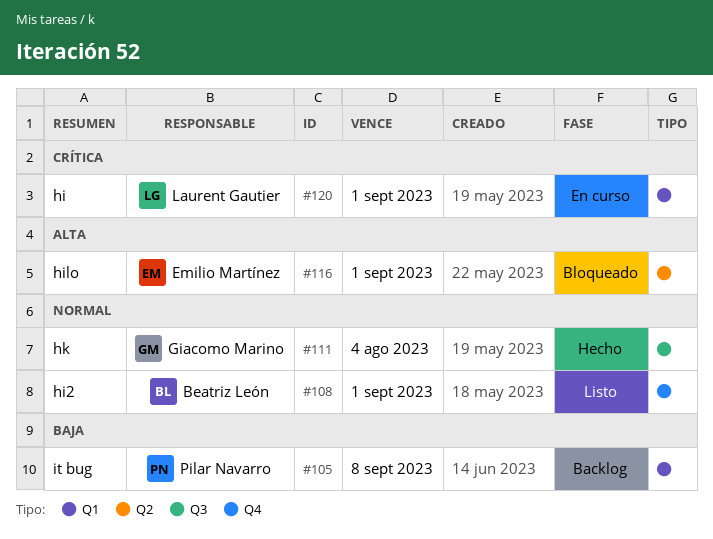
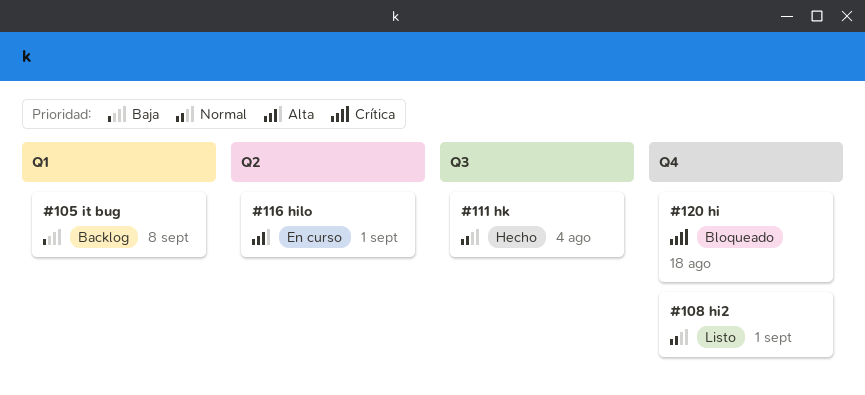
#116, status: Bloqueado -> En curso
#120, status: En curso -> Bloqueado
#120, label: Q1 -> Q4
#120, due: Sep 1 -> Aug 18

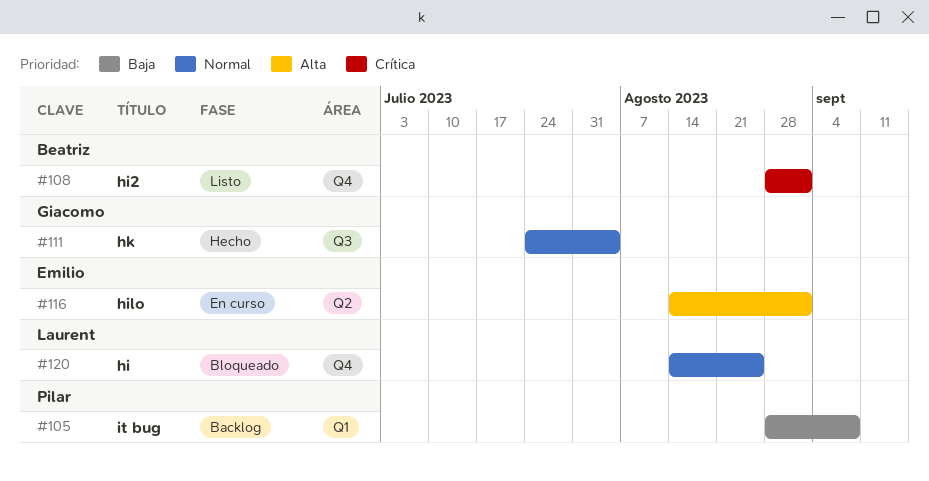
#108, priority: Normal -> Crítica
#120, priority: Crítica -> Normal
#120, due: Aug 18 -> Aug 25

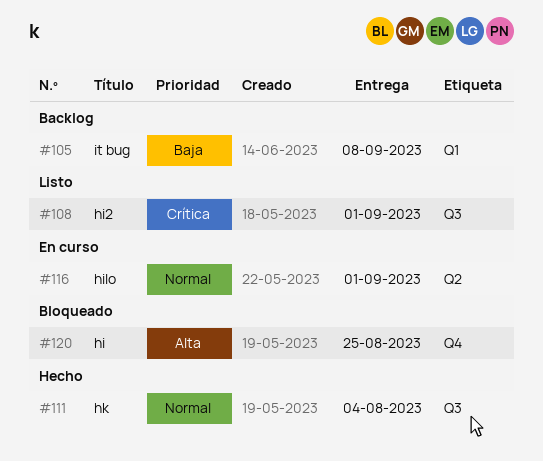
#108, label: Q4 -> Q3
#116, priority: Alta -> Normal
#120, priority: Normal -> Alta

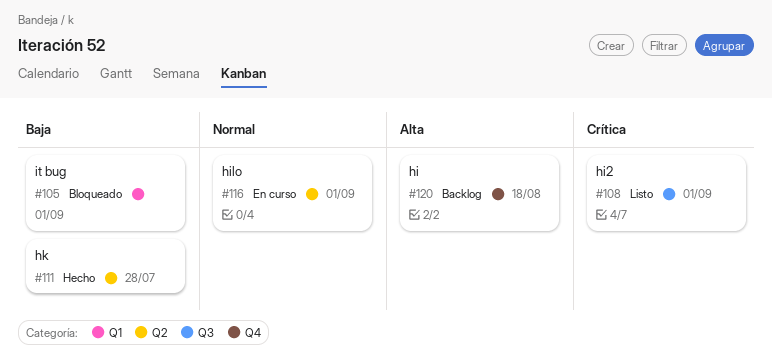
#105, status: Backlog -> Bloqueado
#105, due: Sep 8 -> Sep 1
#111, priority: Normal -> Baja
#111, label: Q3 -> Q2
#111, due: Aug 4 -> Jul 28
#120, status: Bloqueado -> Backlog
#120, due: Aug 25 -> Aug 18

